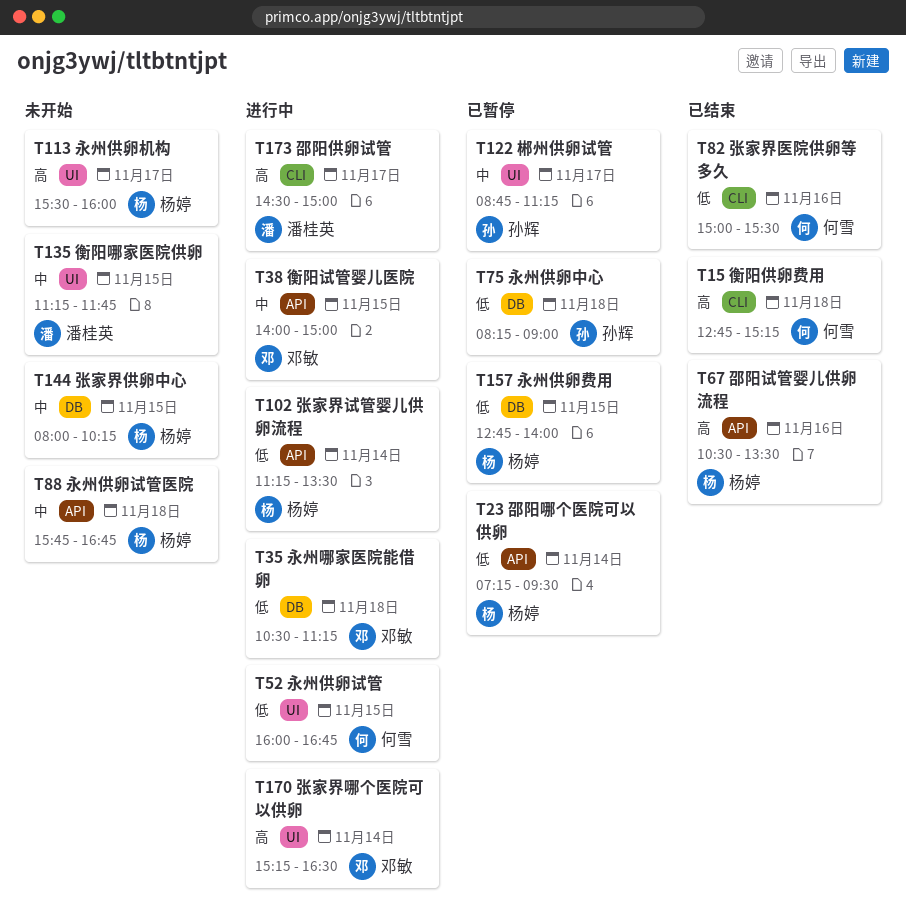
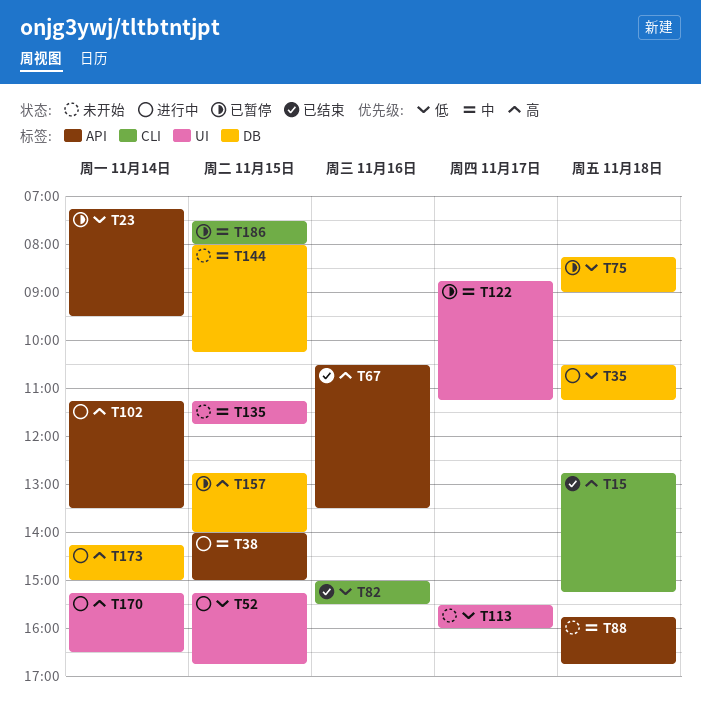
T52, begins: 16:00 -> 15:15
T102, priority: 低 -> 高
T113, priority: 高 -> 低
T157, priority: 低 -> 高
T173, label: CLI -> DB
T173, day: Nov 17 -> Nov 14
T173, begins: 14:30 -> 14:15
T186: none -> present

